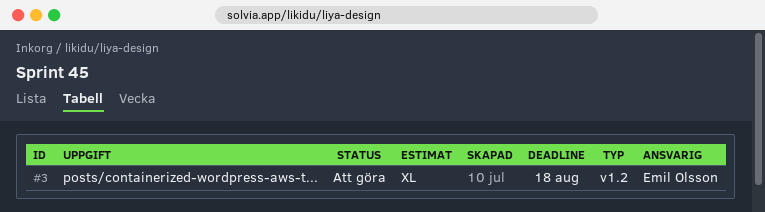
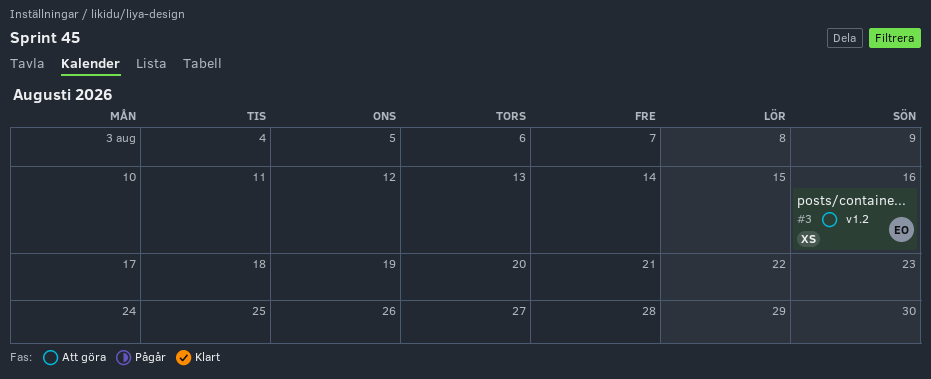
#3, estimate: XL -> XS
#3, due: Aug 18 -> Aug 16

